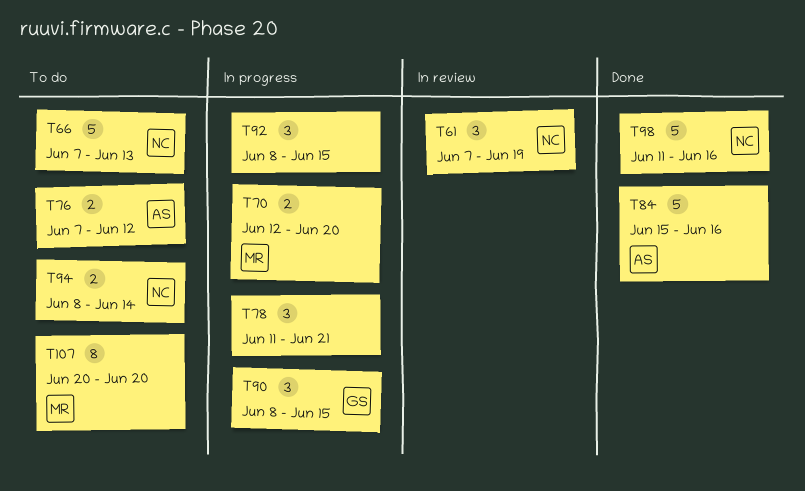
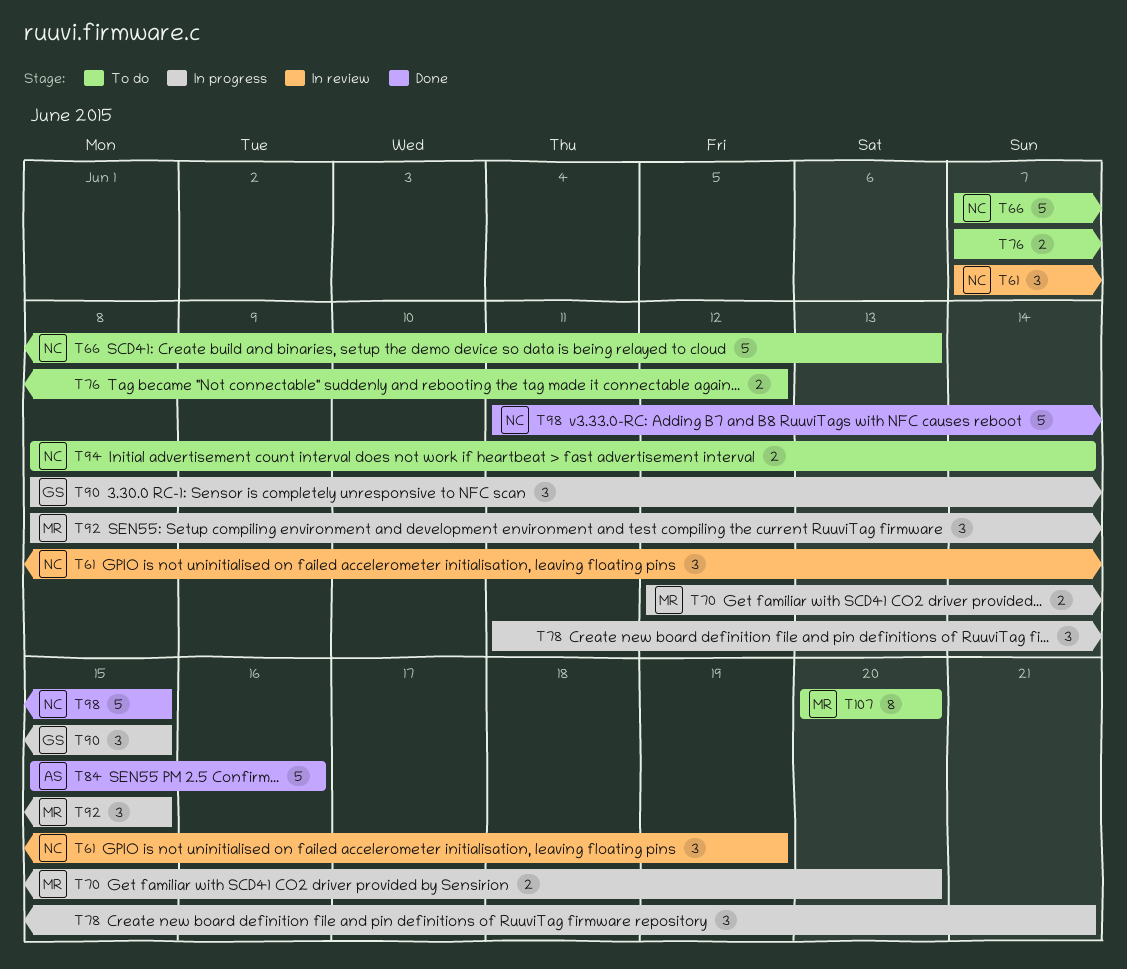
T76, owner: AS -> none
T92, owner: none -> MR
T98, due: Jun 16 -> Jun 15

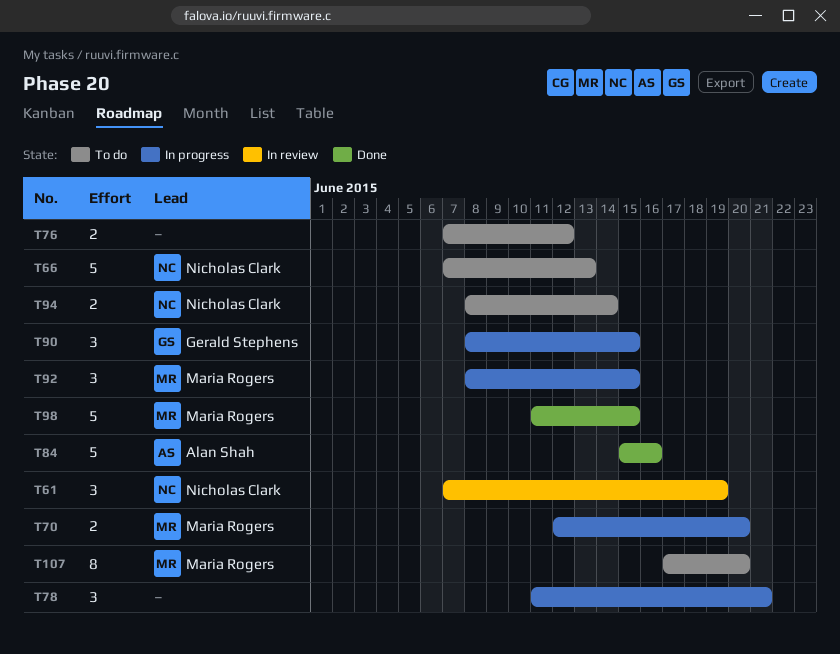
T98, owner: Nicholas Clark -> Maria Rogers
T107, start: Jun 20 -> Jun 17

